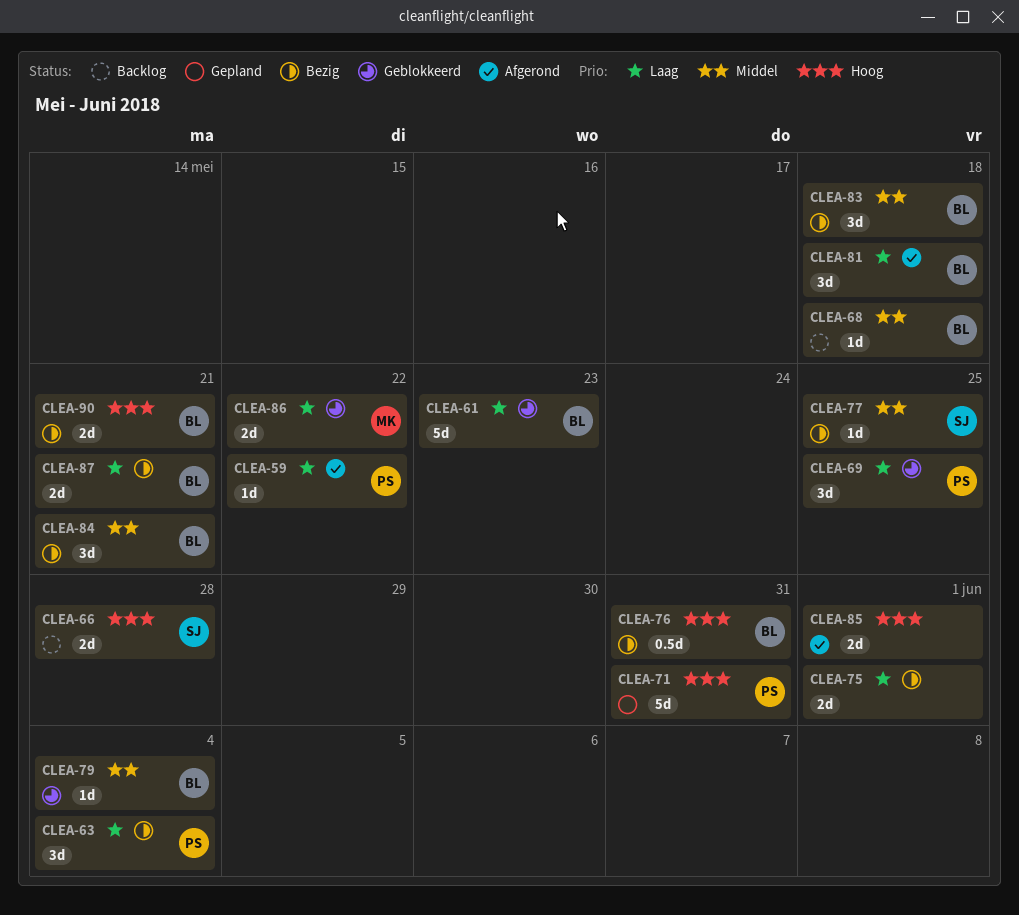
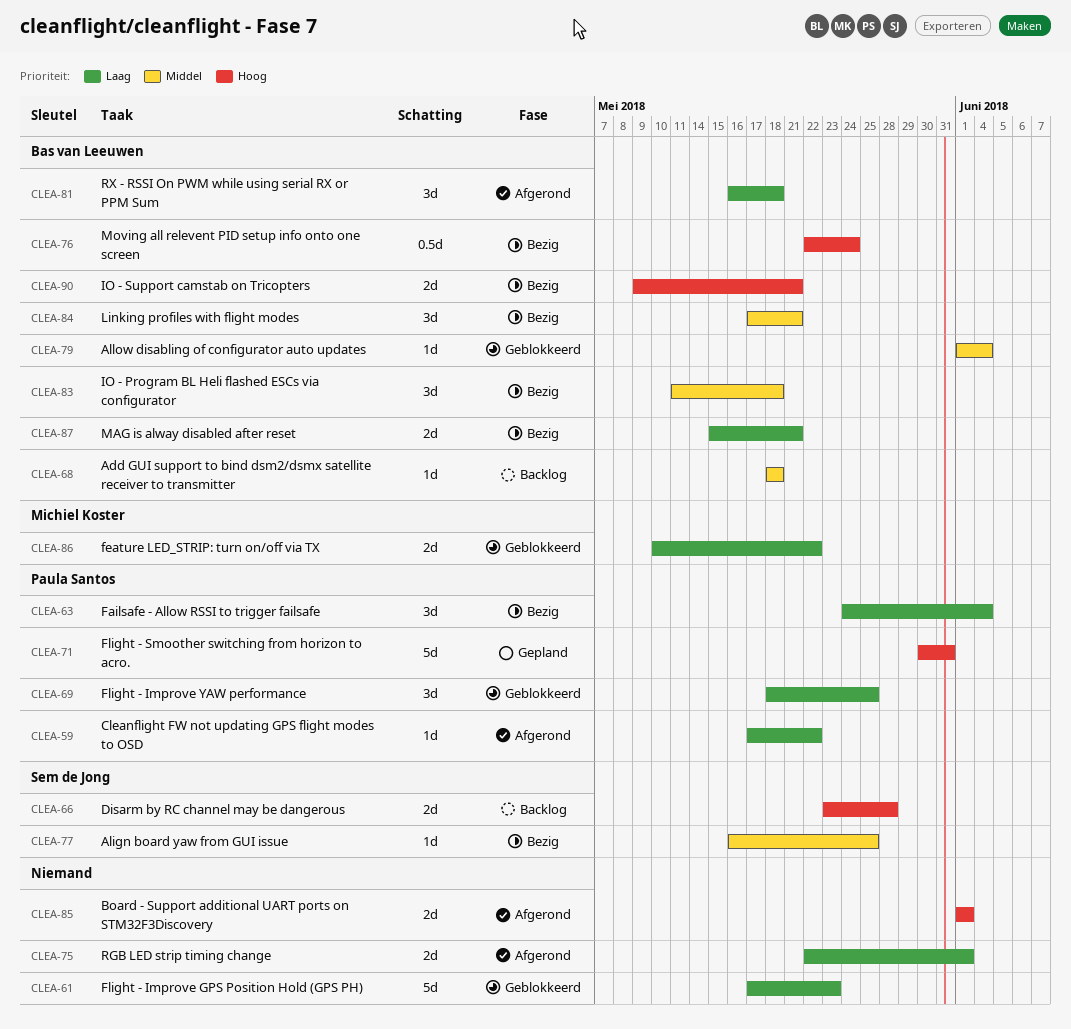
CLEA-61, owner: Bas van Leeuwen -> none
CLEA-75, status: Bezig -> Afgerond
CLEA-76, due: May 31 -> May 24

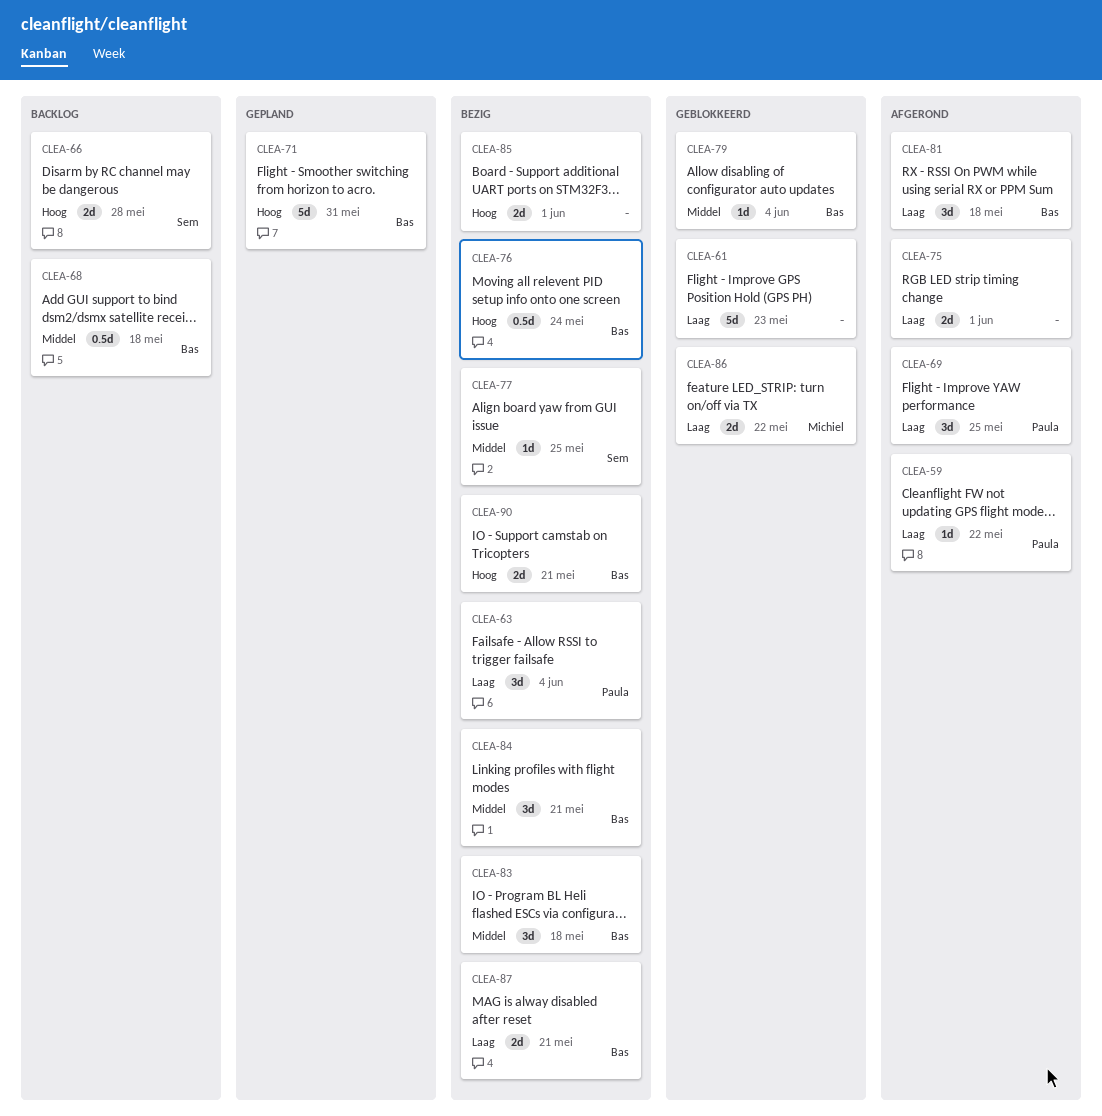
CLEA-68, estimate: 1d -> 0.5d
CLEA-69, status: Geblokkeerd -> Afgerond
CLEA-71, owner: Paula Santos -> Bas van Leeuwen
CLEA-85, status: Afgerond -> Bezig

